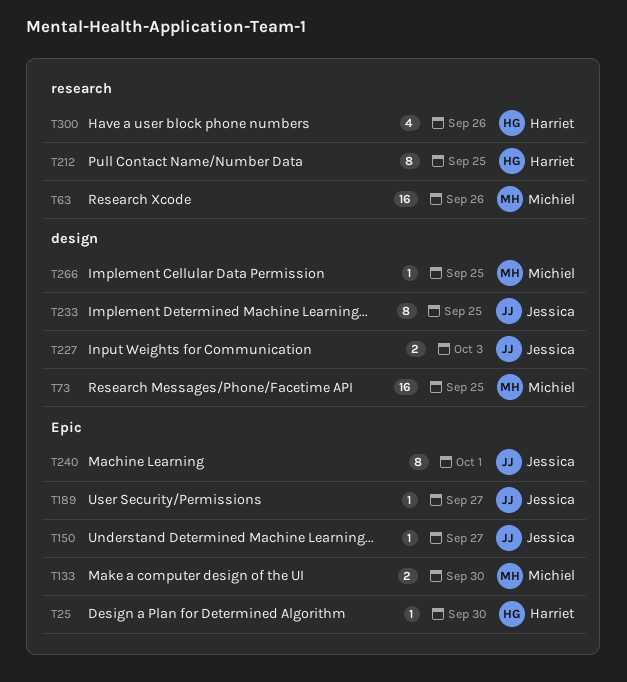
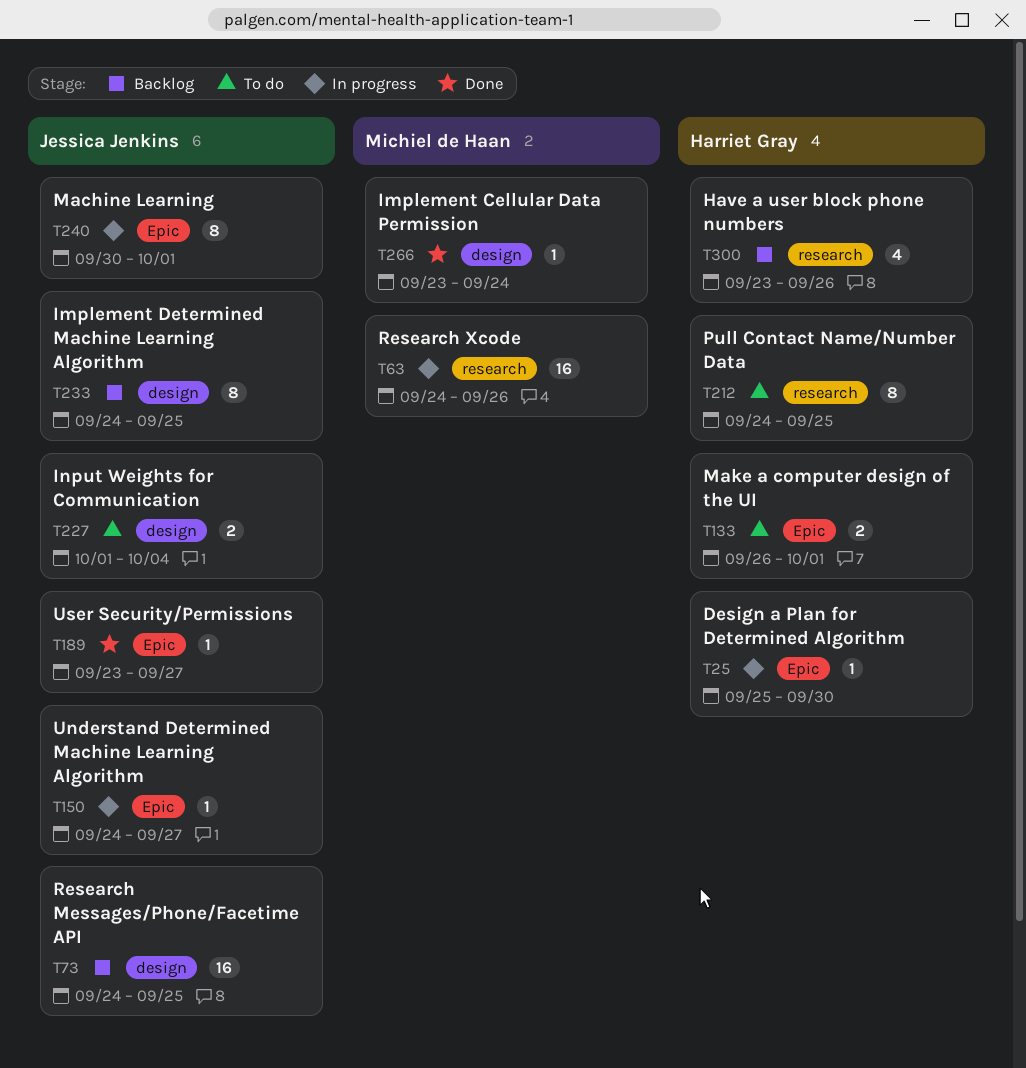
T73, owner: Michiel de Haan -> Jessica Jenkins
T133, owner: Michiel de Haan -> Harriet Gray
T133, due: Sep 30 -> Oct 1
T227, due: Oct 3 -> Oct 4
T266, due: Sep 25 -> Sep 24

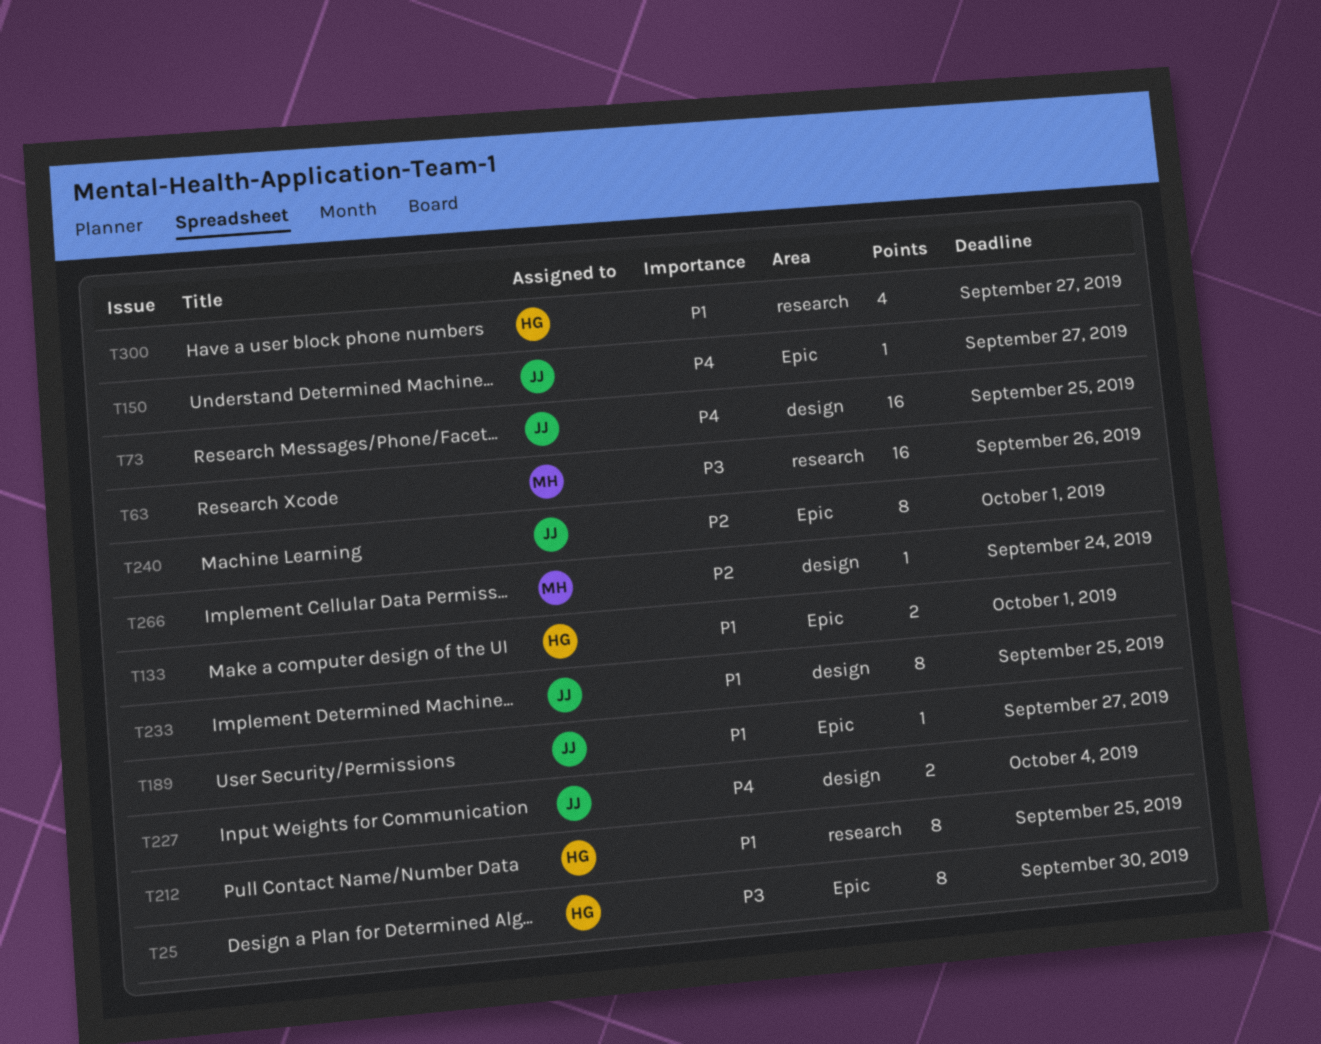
T25, estimate: 1 -> 8
T300, due: Sep 26 -> Sep 27

